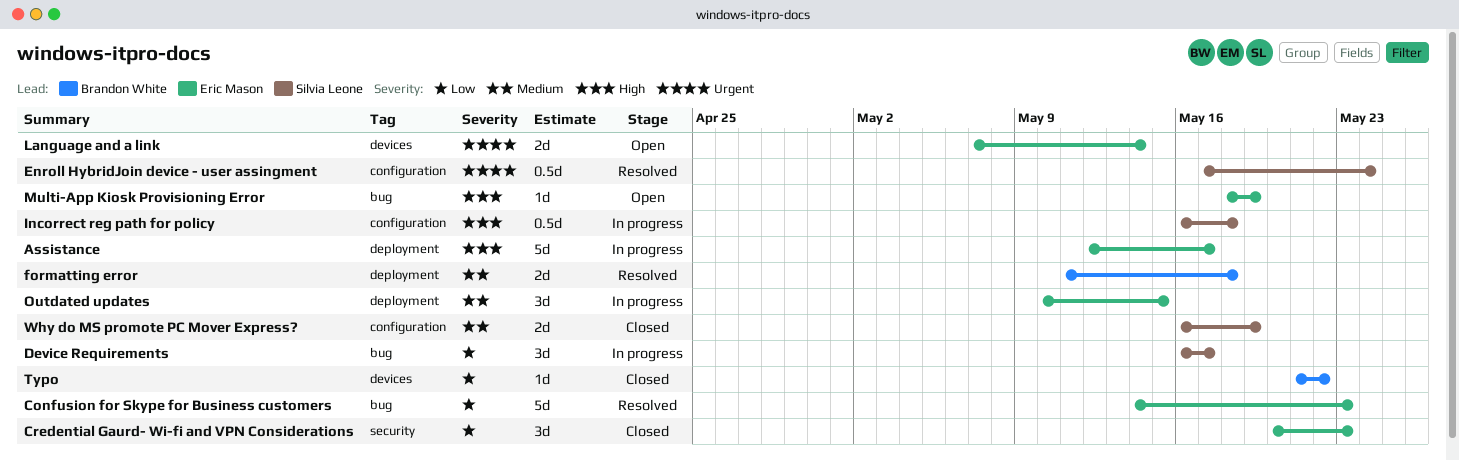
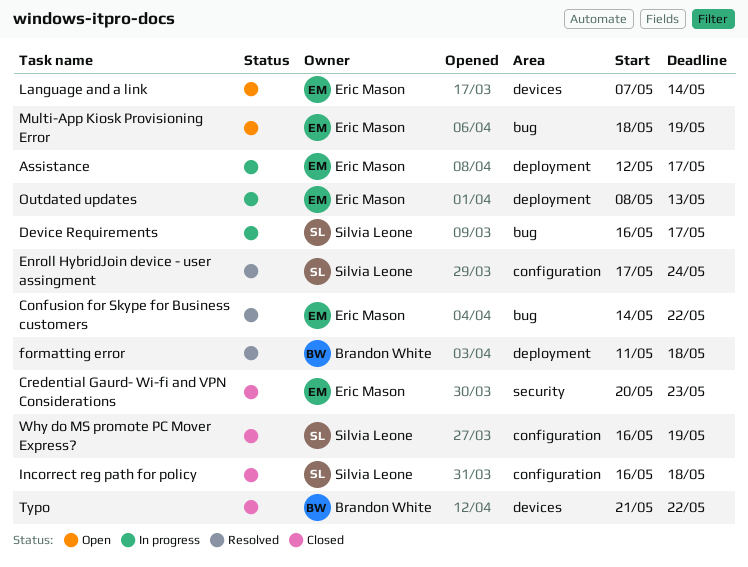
Confusion for Skype for Business customers, due: May 23 -> May 22
Incorrect reg path for policy, status: In progress -> Closed
Outdated updates, start: May 10 -> May 8
Outdated updates, due: May 15 -> May 13

